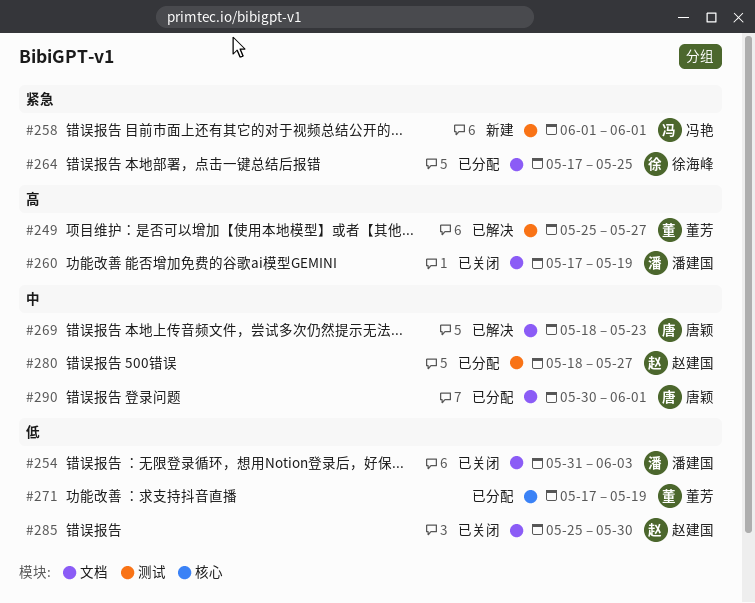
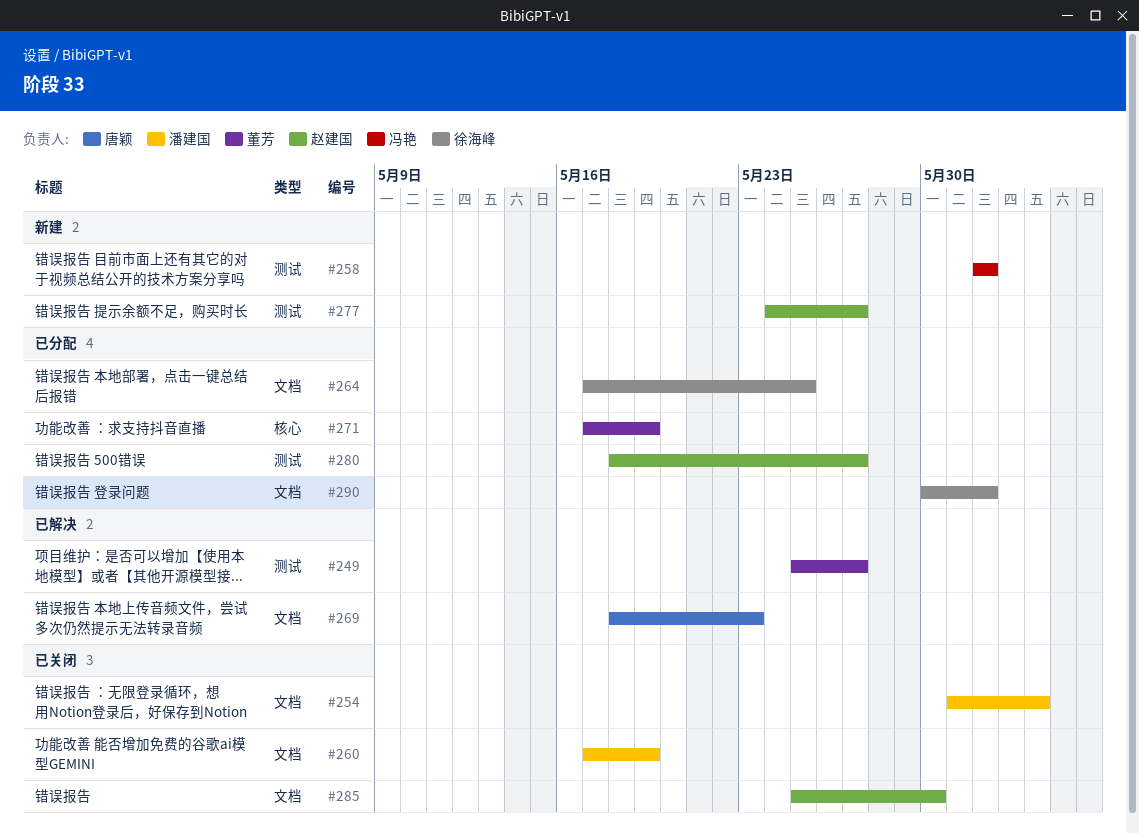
#277: none -> present
#290, owner: 唐颖 -> 徐海峰

